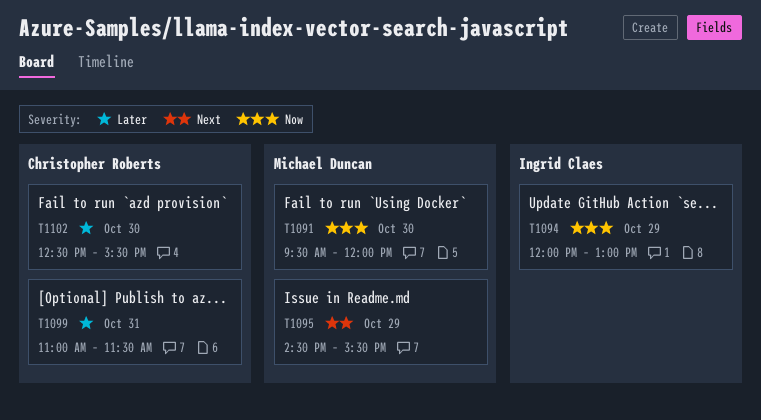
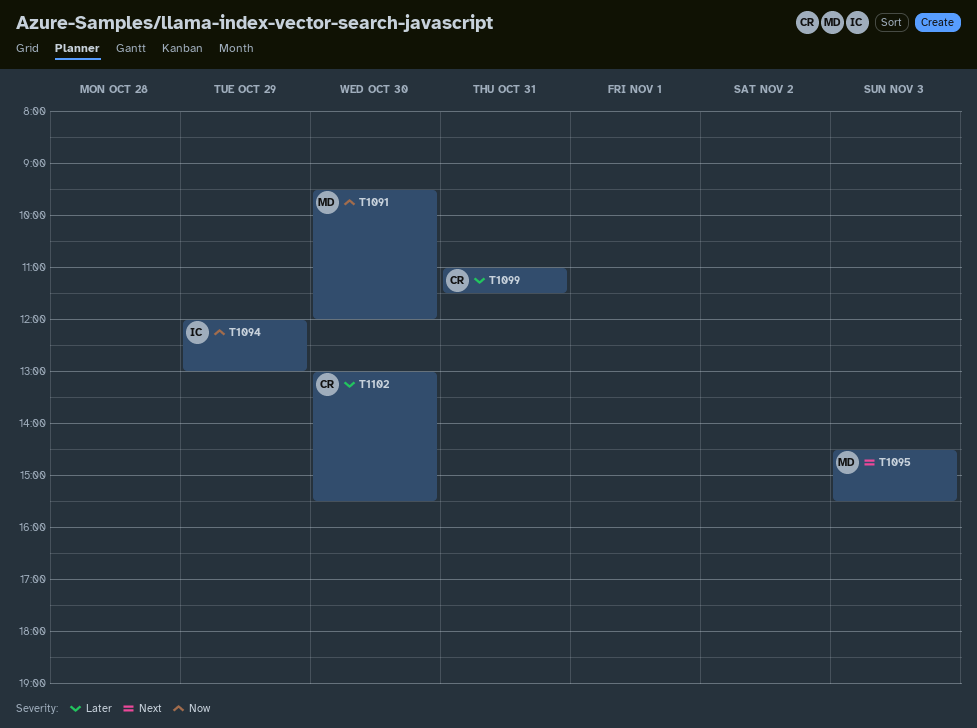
T1095, day: Oct 29 -> Nov 3
T1102, begins: 12:30 -> 13:00

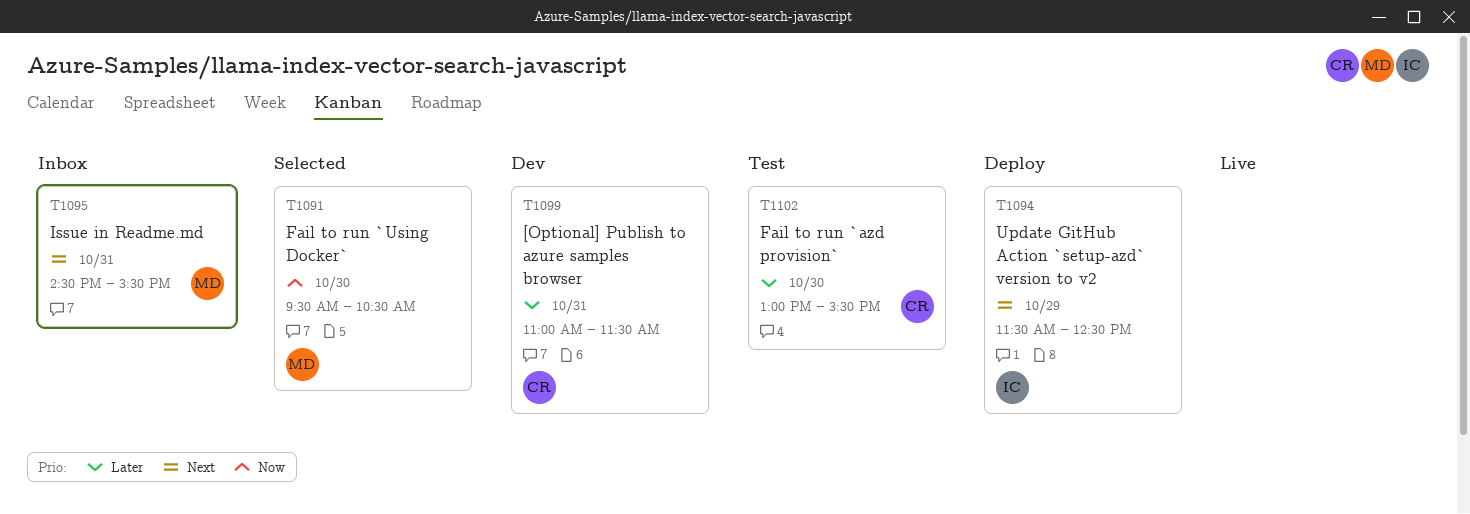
T1091, ends: 12:00 -> 10:30
T1094, priority: Now -> Next
T1094, begins: 12:00 -> 11:30
T1094, ends: 13:00 -> 12:30
T1095, day: Nov 3 -> Oct 31

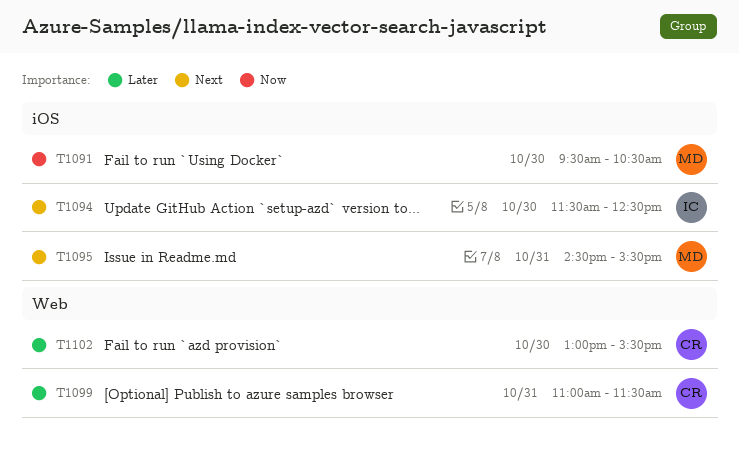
T1094, day: Oct 29 -> Oct 30

